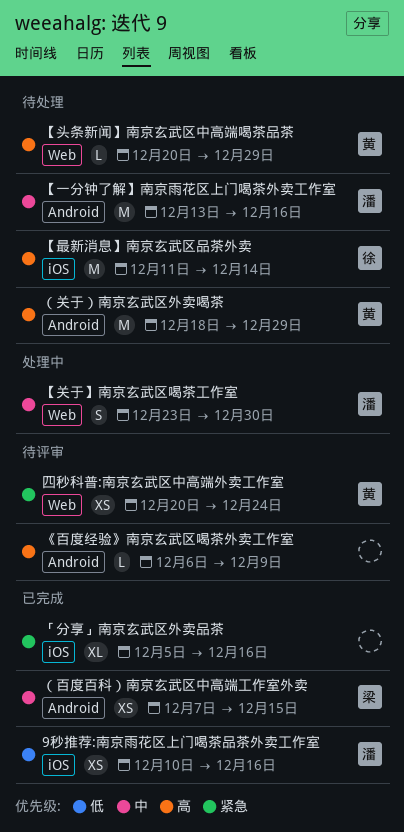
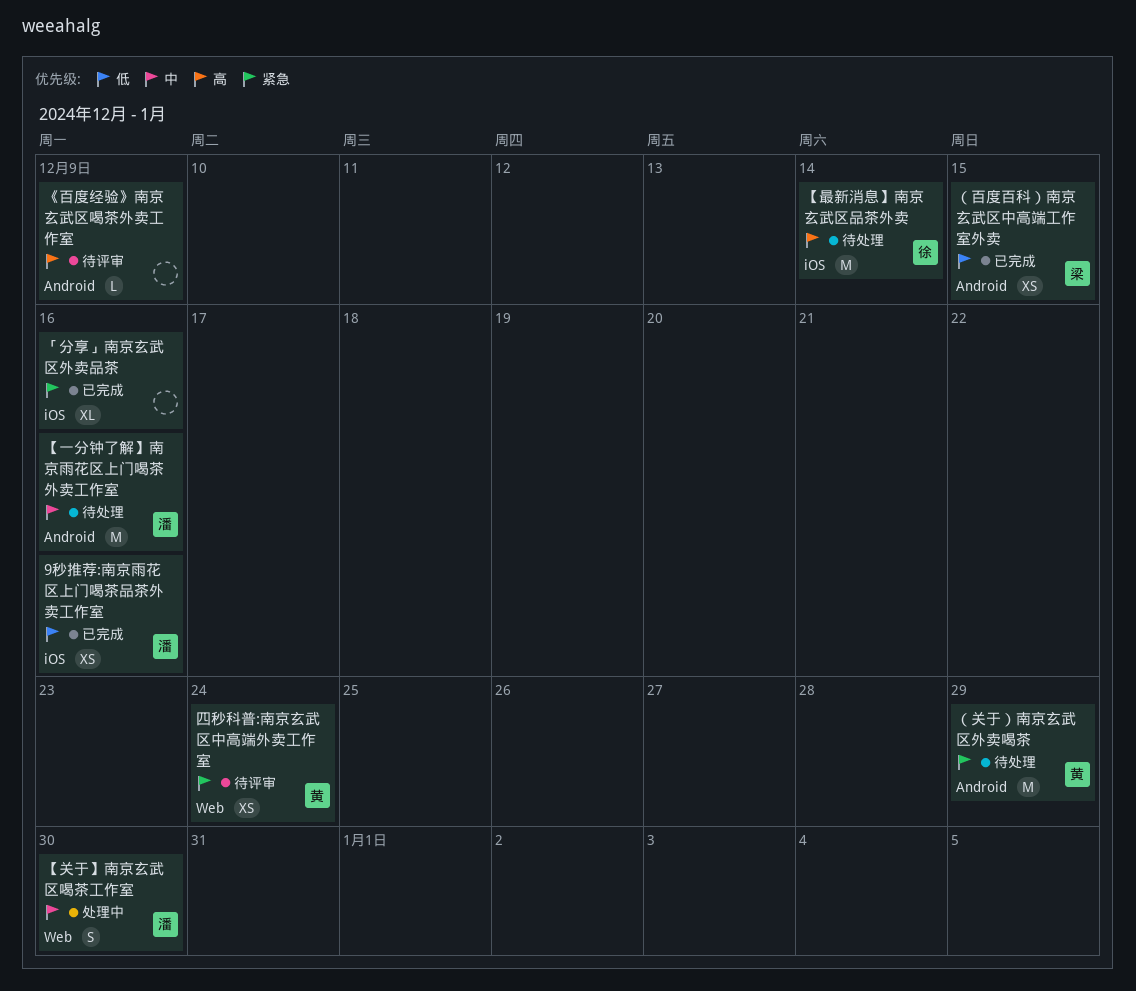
【头条新闻】南京玄武区中高端喝茶品茶: present -> none
（关于）南京玄武区外卖喝茶, priority: 高 -> 紧急
（百度百科）南京玄武区中高端工作室外卖, priority: 中 -> 低

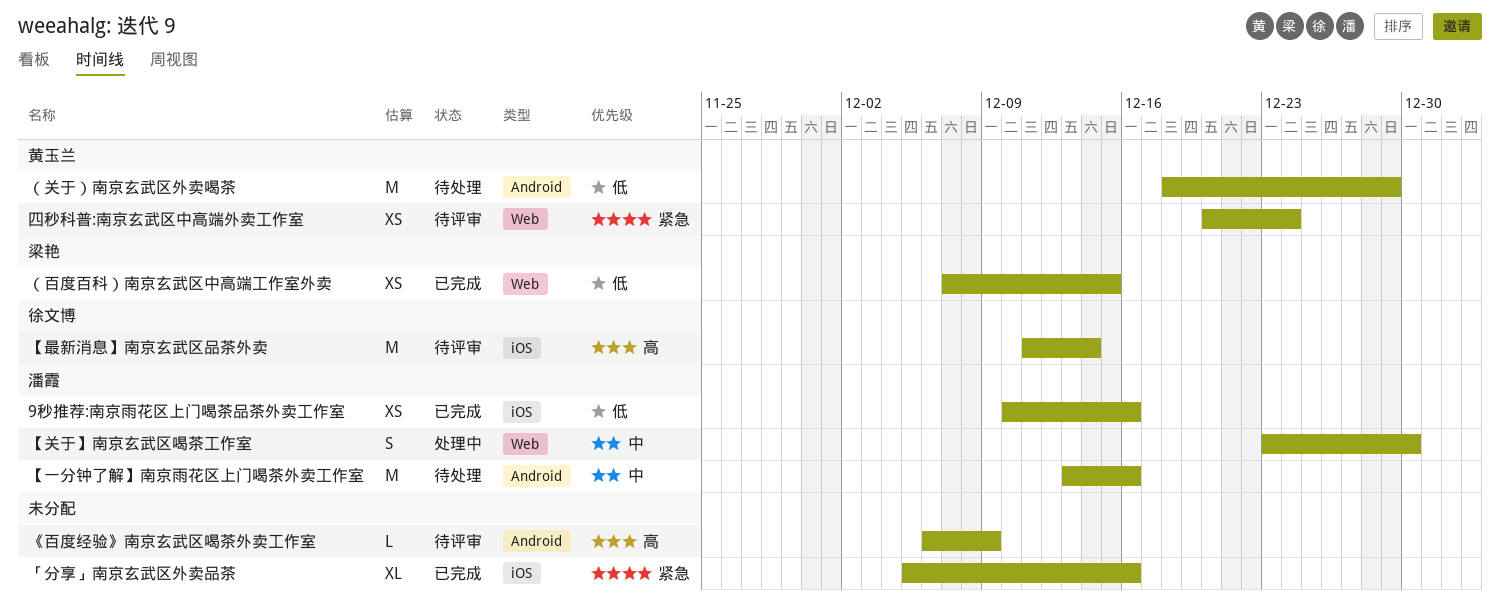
【最新消息】南京玄武区品茶外卖, status: 待处理 -> 待评审
（关于）南京玄武区外卖喝茶, priority: 紧急 -> 低
（百度百科）南京玄武区中高端工作室外卖, label: Android -> Web

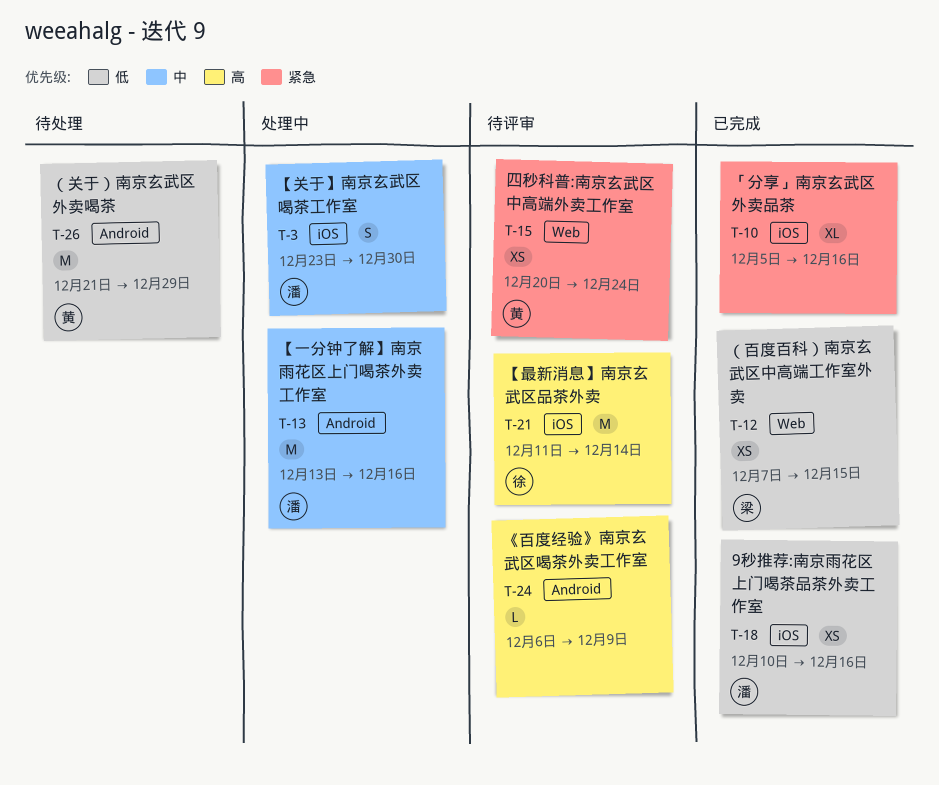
【一分钟了解】南京雨花区上门喝茶外卖工作室, status: 待处理 -> 处理中
【关于】南京玄武区喝茶工作室, label: Web -> iOS
（关于）南京玄武区外卖喝茶, start: Dec 18 -> Dec 21

